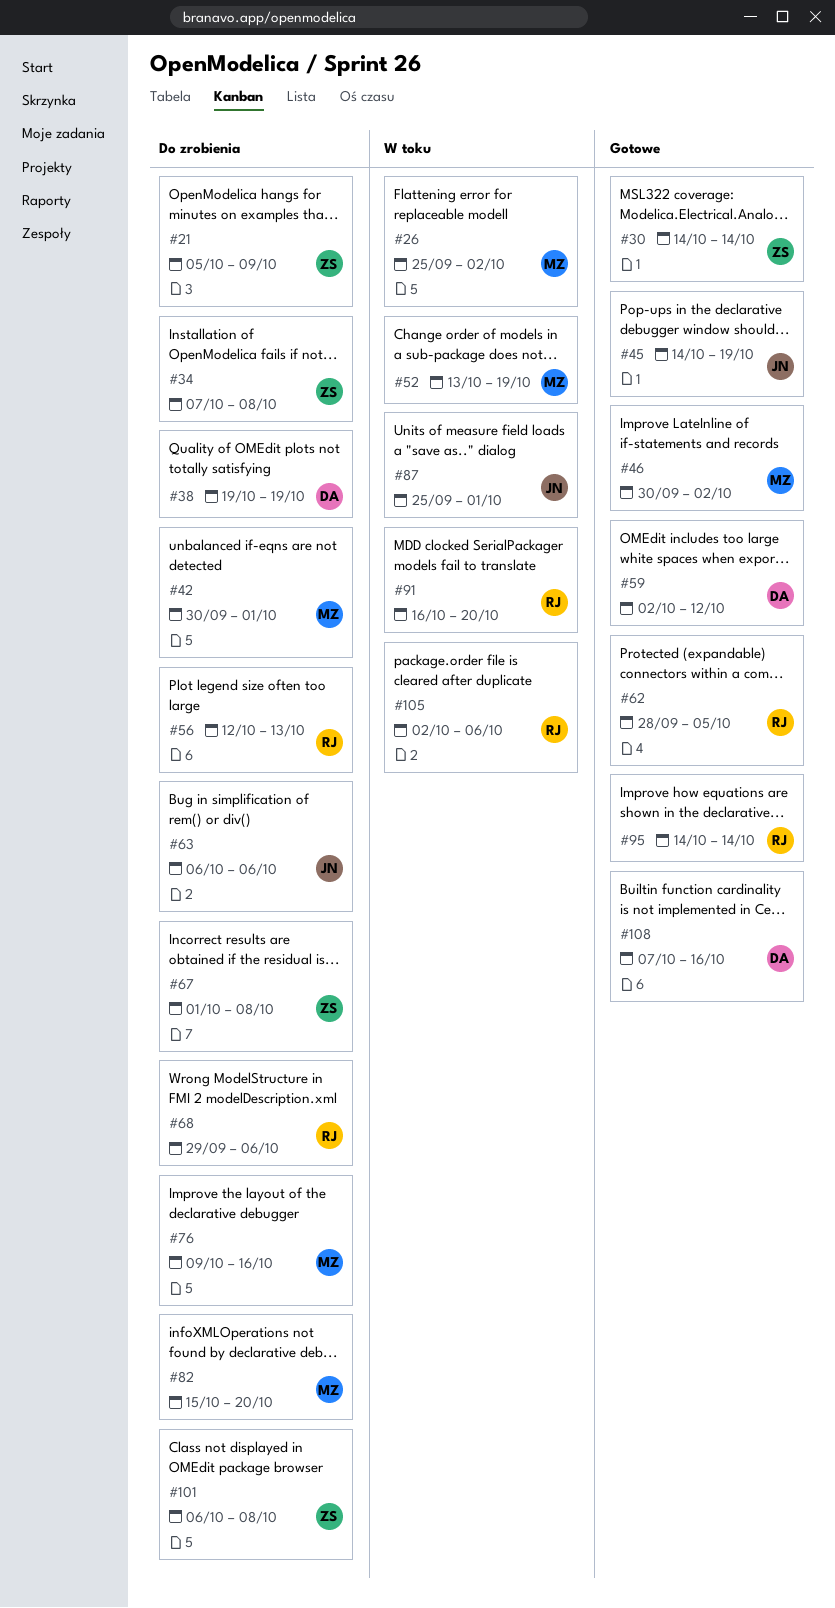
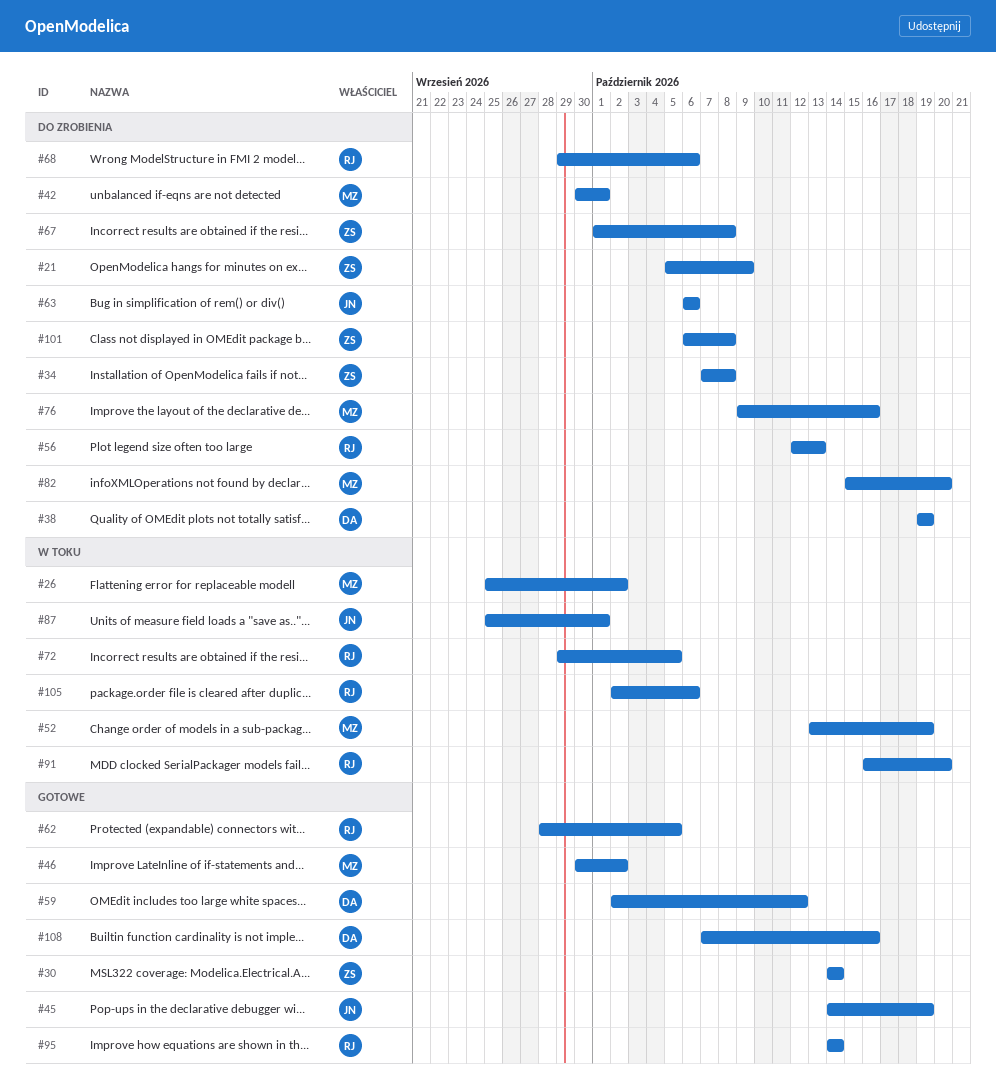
#72: none -> present

